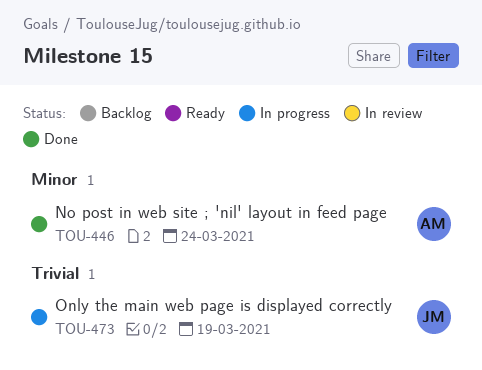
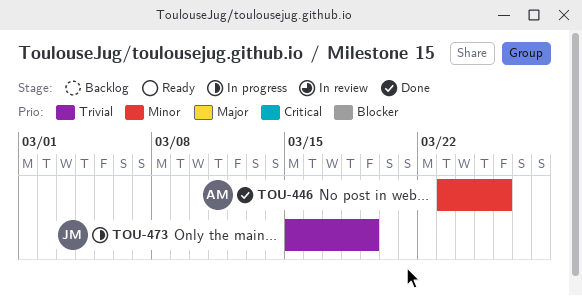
TOU-446, due: Mar 24 -> Mar 26

